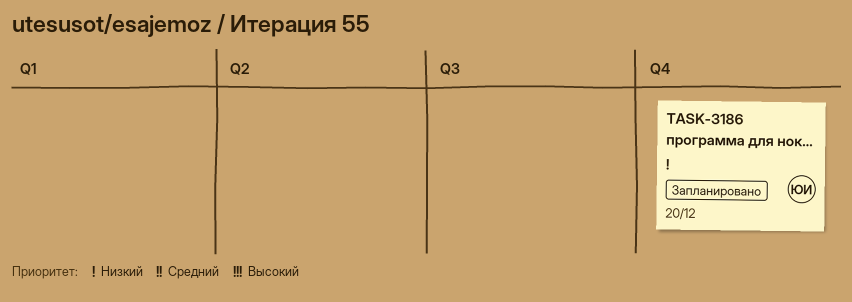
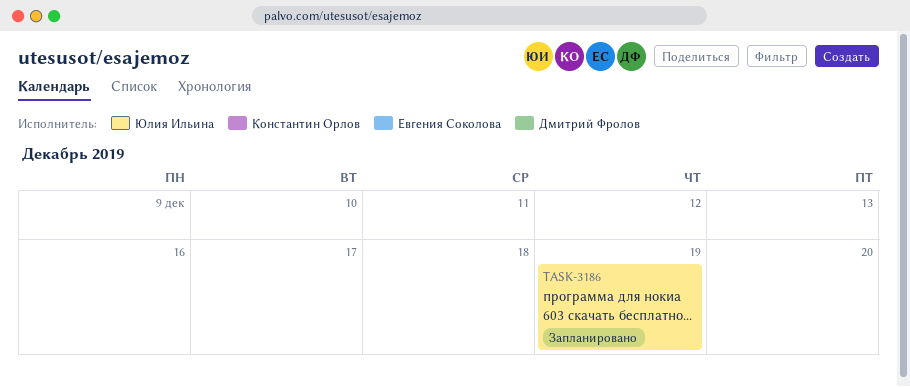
TASK-3186, due: Dec 20 -> Dec 19

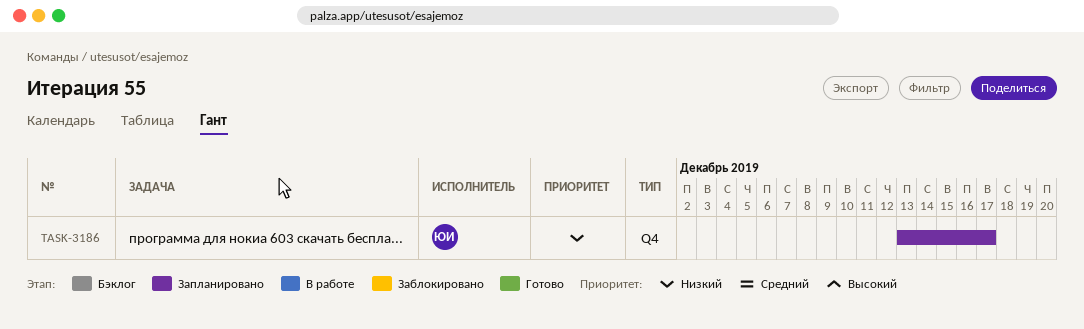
TASK-3186, due: Dec 19 -> Dec 17

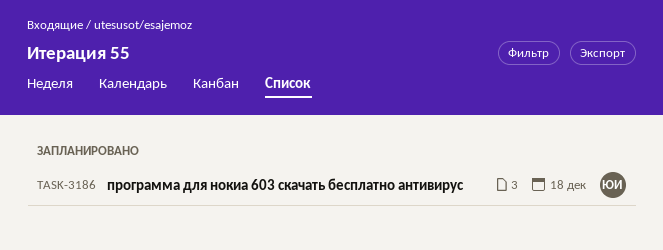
TASK-3186, due: Dec 17 -> Dec 18

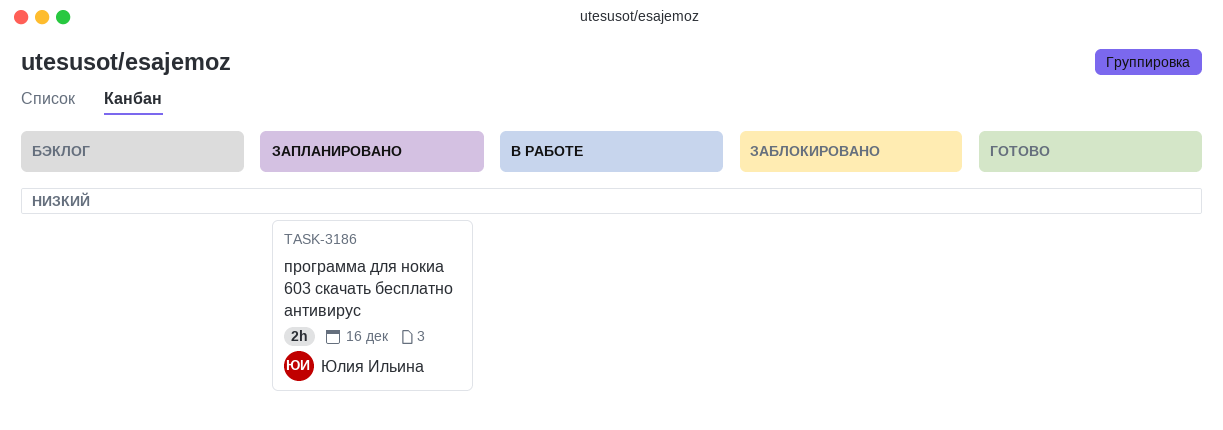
TASK-3186, due: Dec 18 -> Dec 16

